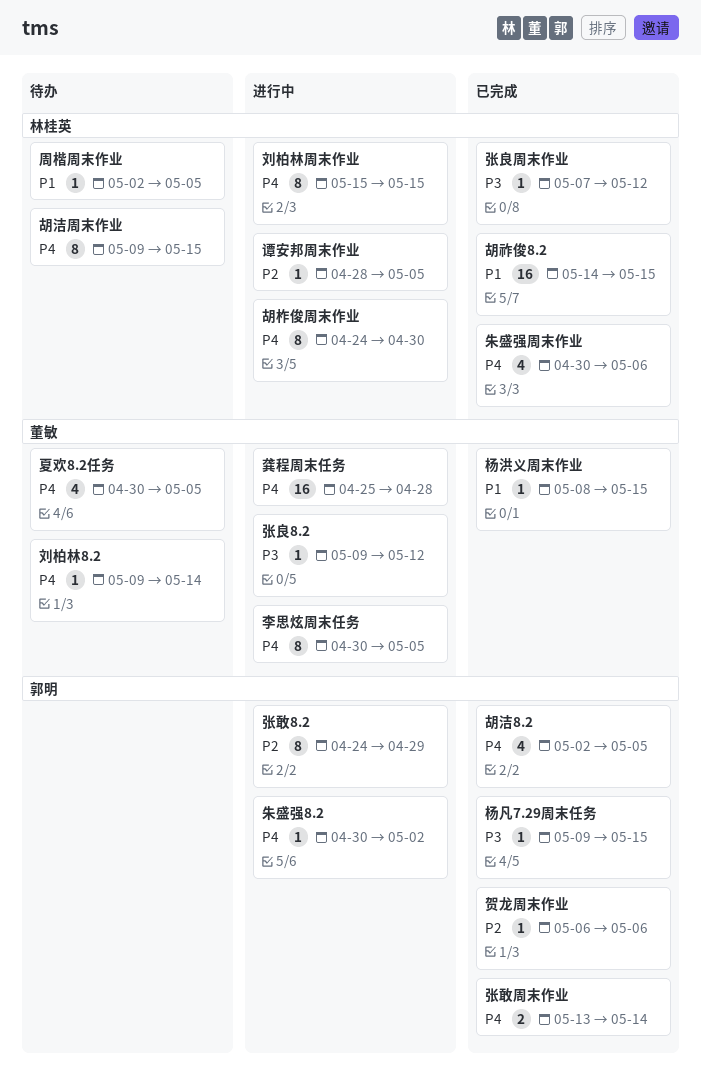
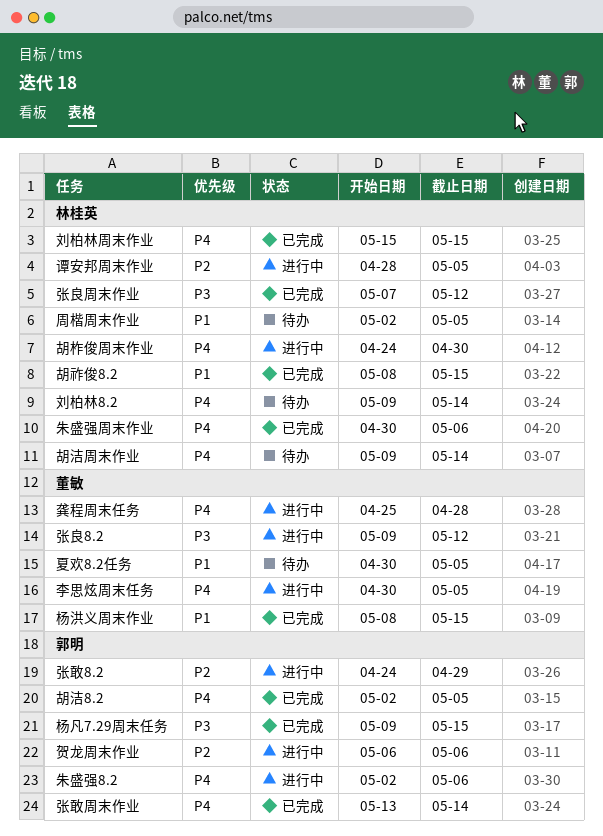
刘柏林8.2, owner: 董敏 -> 林桂英
刘柏林周末作业, status: 进行中 -> 已完成
夏欢8.2任务, priority: P4 -> P1
朱盛强8.2, start: Apr 30 -> May 2
朱盛强8.2, due: May 2 -> May 6
胡洁周末作业, due: May 15 -> May 14
胡祚俊8.2, start: May 14 -> May 8
贺龙周末作业, status: 已完成 -> 进行中

